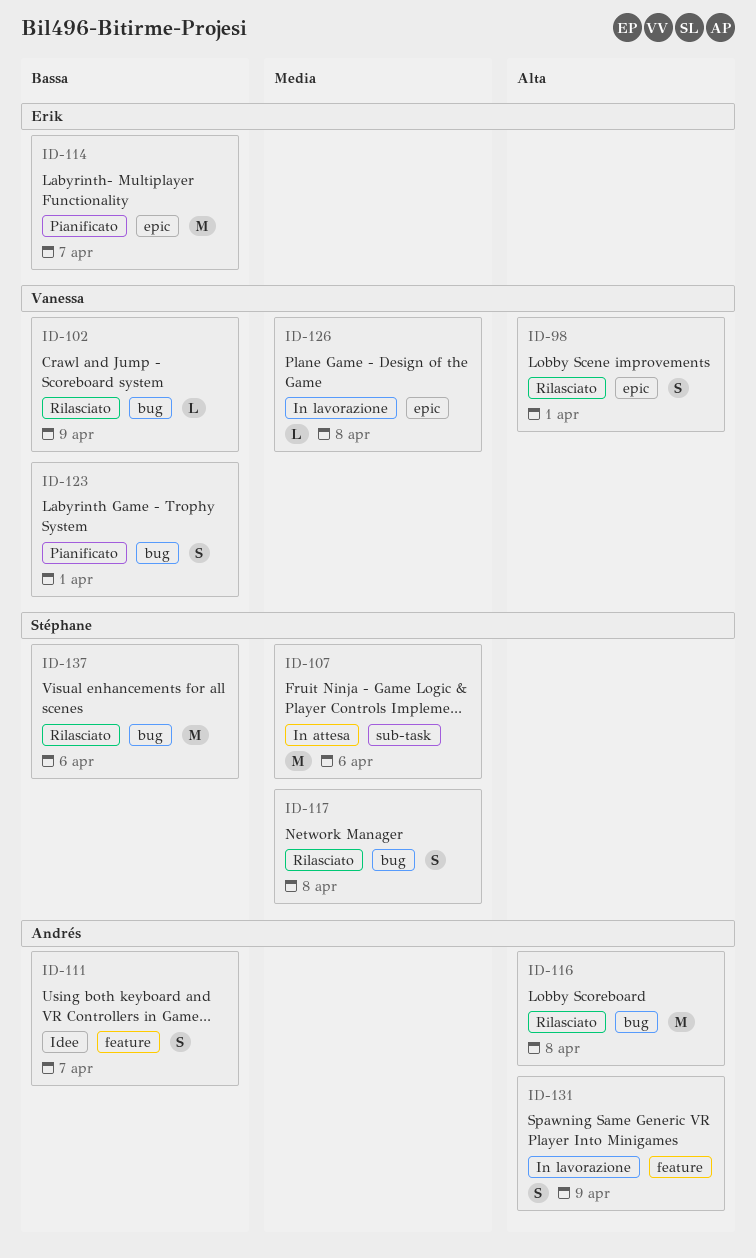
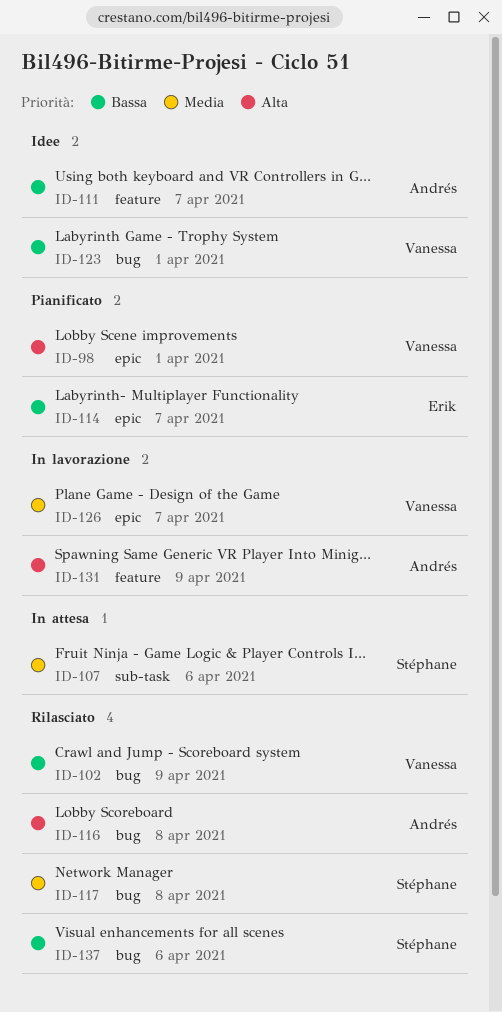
ID-98, status: Rilasciato -> Pianificato
ID-123, status: Pianificato -> Idee
ID-126, due: Apr 8 -> Apr 7

